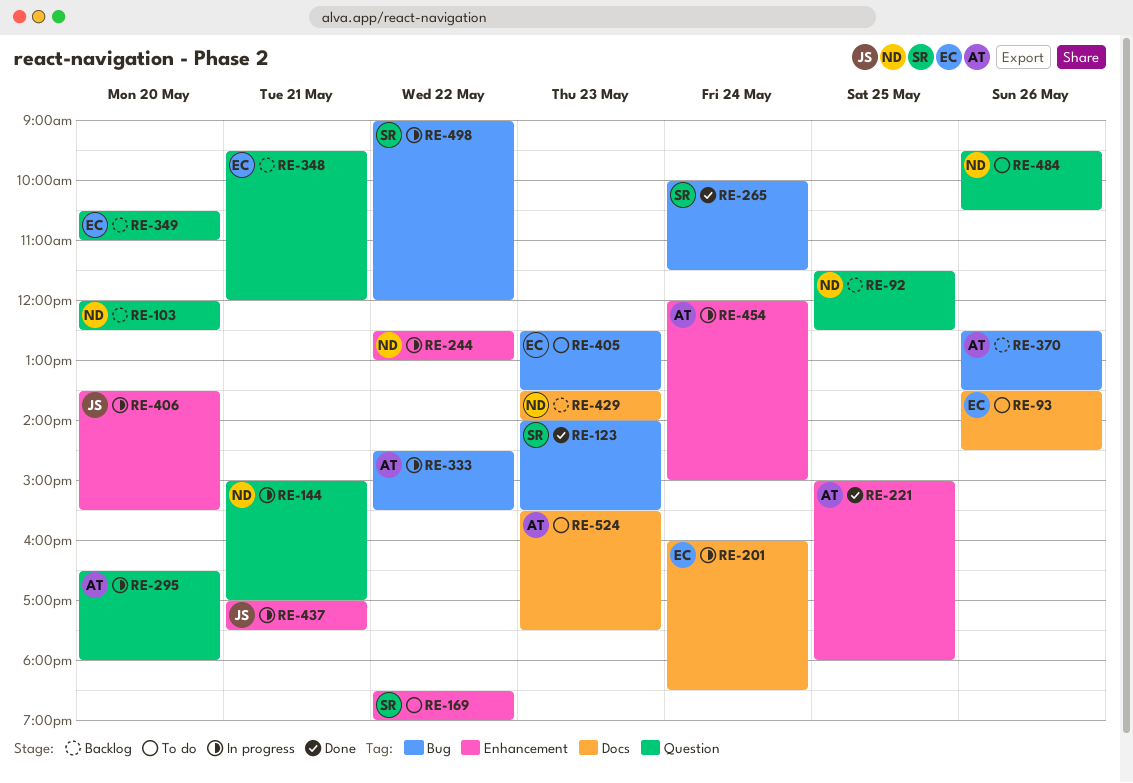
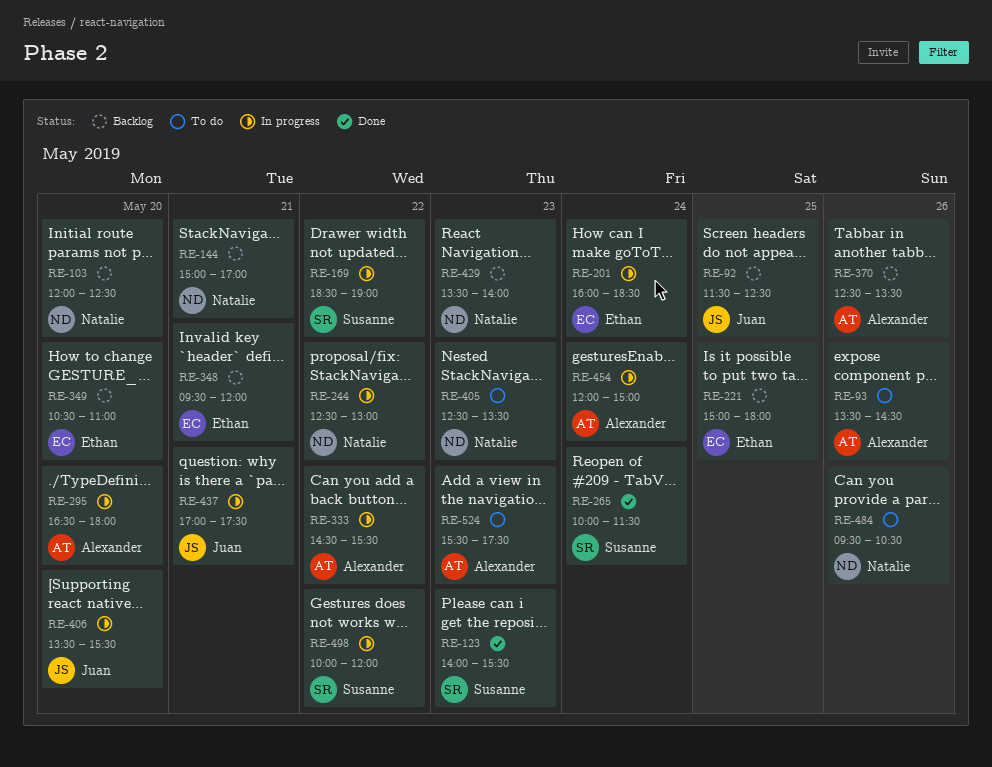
RE-92, owner: Natalie -> Juan
RE-93, owner: Ethan -> Alexander
RE-144, status: In progress -> Backlog
RE-169, status: To do -> In progress
RE-221, status: Done -> Backlog
RE-221, owner: Alexander -> Ethan
RE-405, owner: Ethan -> Natalie
RE-498, begins: 09:00 -> 10:00

